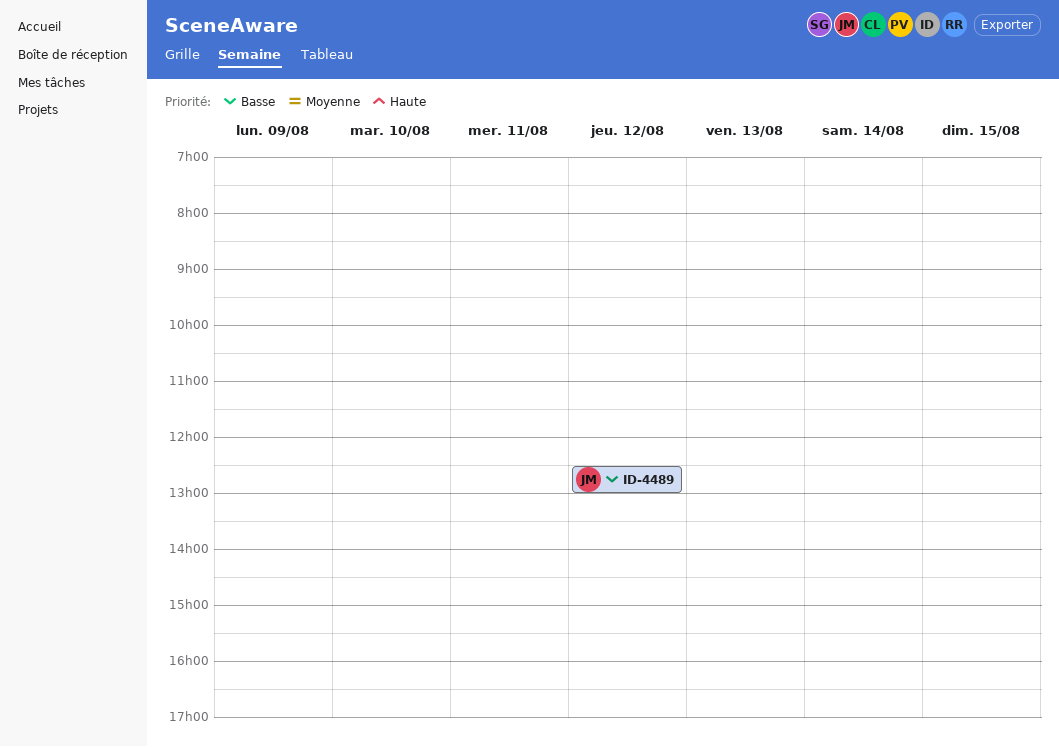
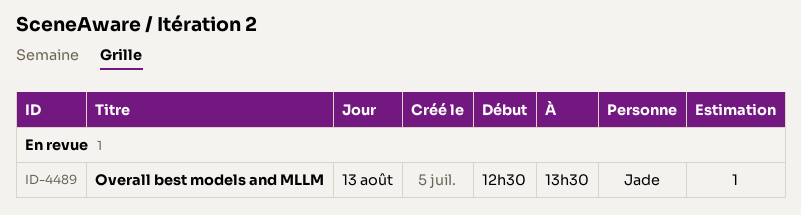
ID-4489, day: Aug 12 -> Aug 13
ID-4489, ends: 13:00 -> 13:30

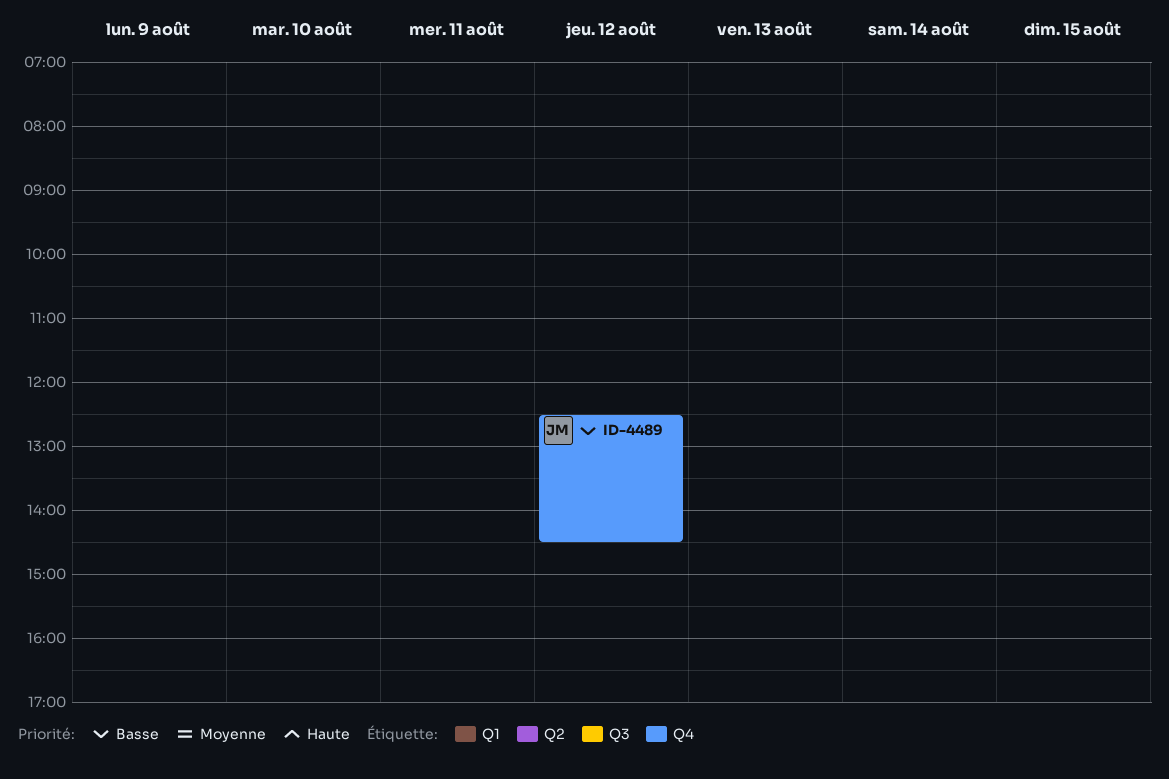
ID-4489, day: Aug 13 -> Aug 12
ID-4489, ends: 13:30 -> 14:30

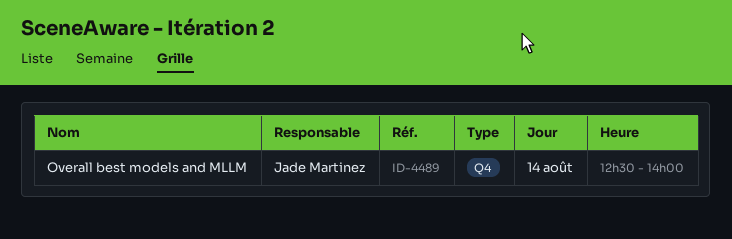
ID-4489, day: Aug 12 -> Aug 14
ID-4489, ends: 14:30 -> 14:00

